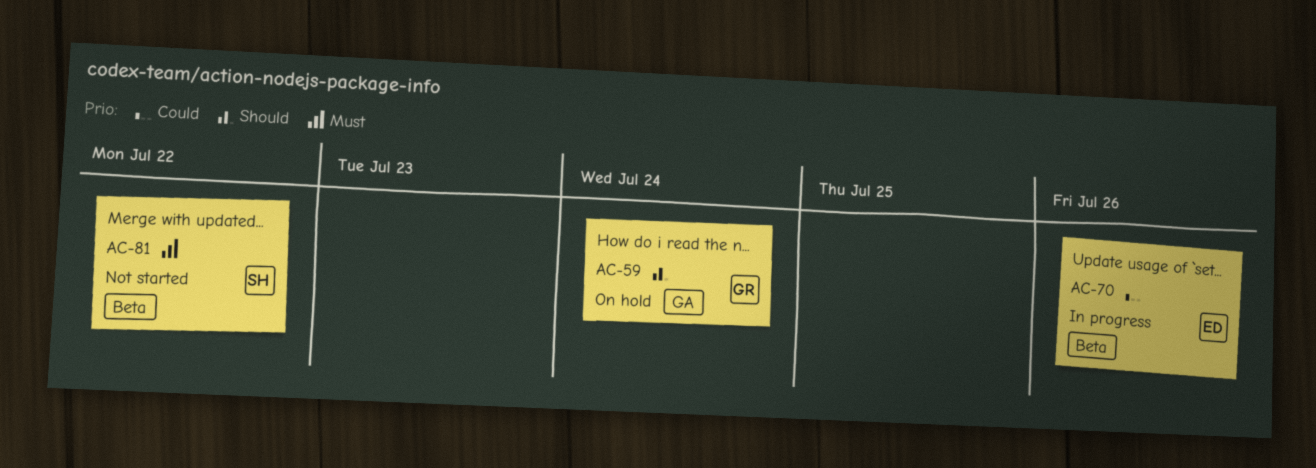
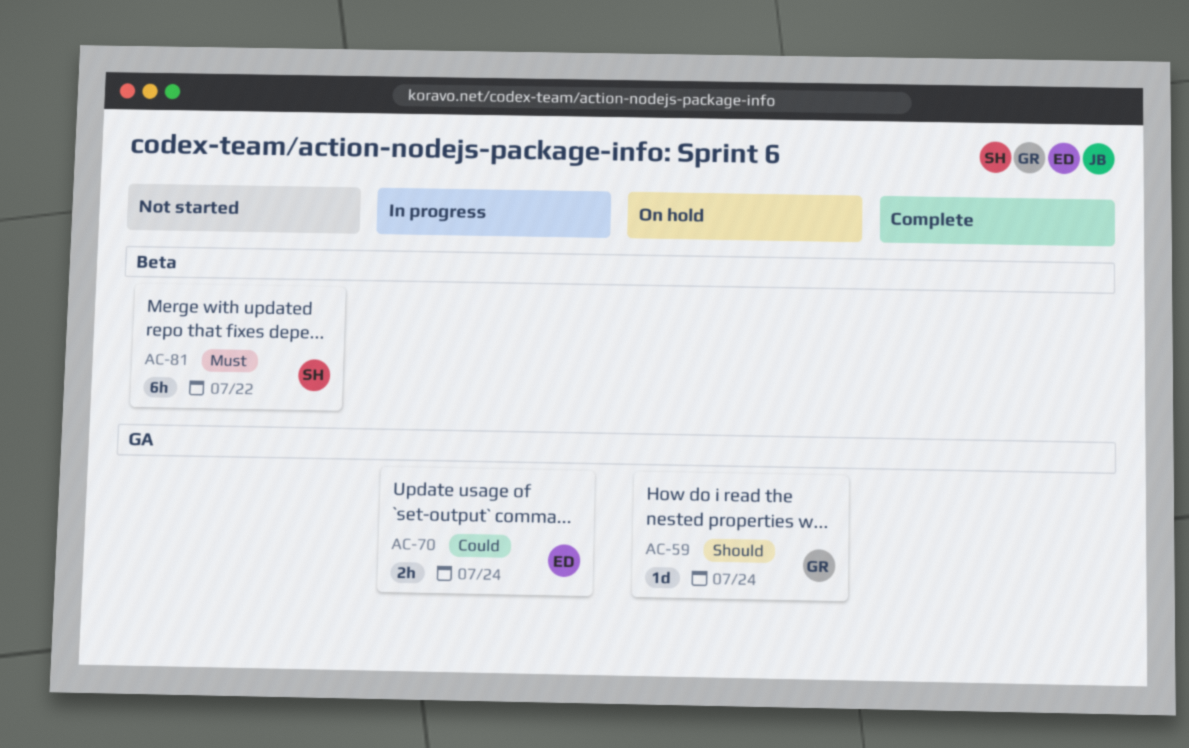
AC-70, label: Beta -> GA
AC-70, due: Jul 26 -> Jul 24

